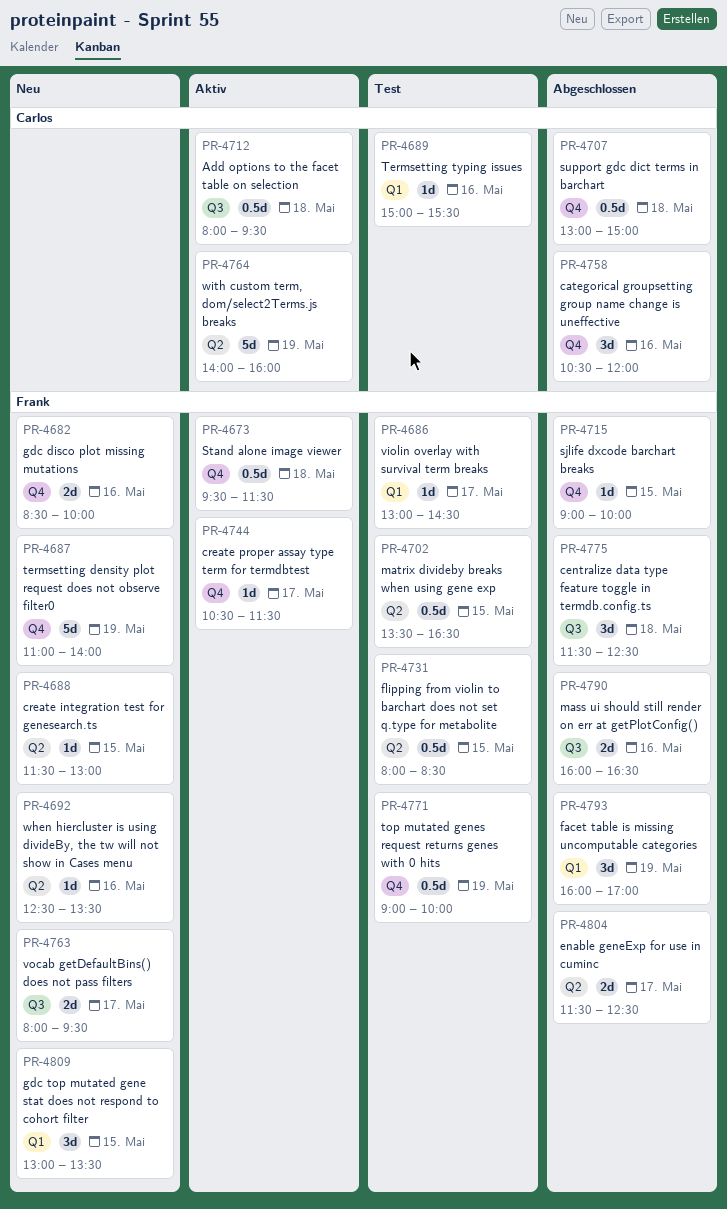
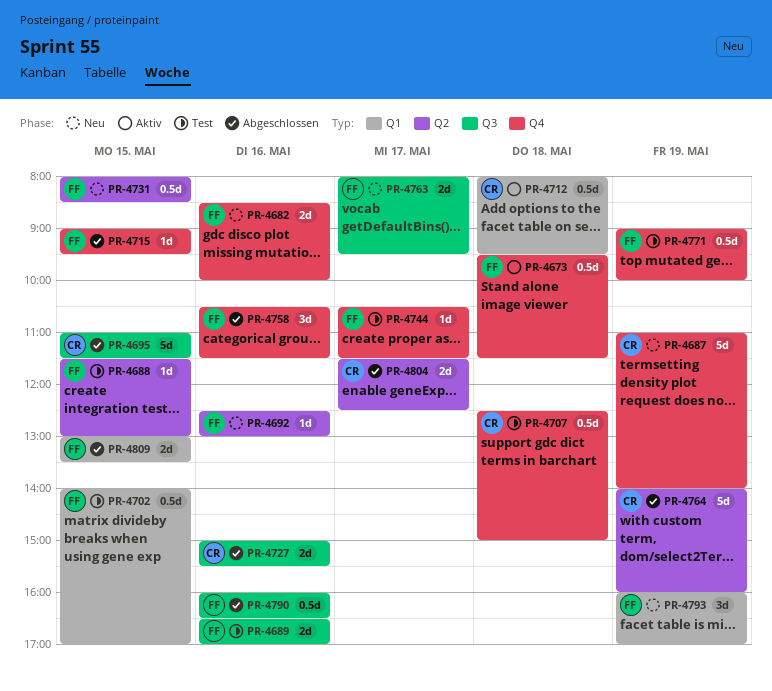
PR-4686: present -> none
PR-4687, owner: Frank -> Carlos
PR-4688, status: Neu -> Test
PR-4689, owner: Carlos -> Frank
PR-4689, label: Q1 -> Q3
PR-4689, estimate: 1d -> 2d
PR-4689, begins: 15:00 -> 16:30
PR-4689, ends: 15:30 -> 17:00
PR-4692, ends: 13:30 -> 13:00
PR-4695: none -> present
PR-4702, label: Q2 -> Q1
PR-4702, begins: 13:30 -> 14:00
PR-4702, ends: 16:30 -> 17:00
PR-4707, status: Abgeschlossen -> Test
PR-4707, begins: 13:00 -> 12:30
PR-4712, label: Q3 -> Q1
PR-4715, ends: 10:00 -> 09:30
PR-4727: none -> present
PR-4731, status: Test -> Neu
PR-4744, status: Aktiv -> Test
PR-4758, owner: Carlos -> Frank
PR-4758, ends: 12:00 -> 11:30
PR-4764, status: Aktiv -> Abgeschlossen
PR-4775: present -> none
PR-4790, estimate: 2d -> 0.5d
PR-4793, status: Abgeschlossen -> Neu
PR-4804, owner: Frank -> Carlos
PR-4809, status: Neu -> Abgeschlossen
PR-4809, estimate: 3d -> 2d

